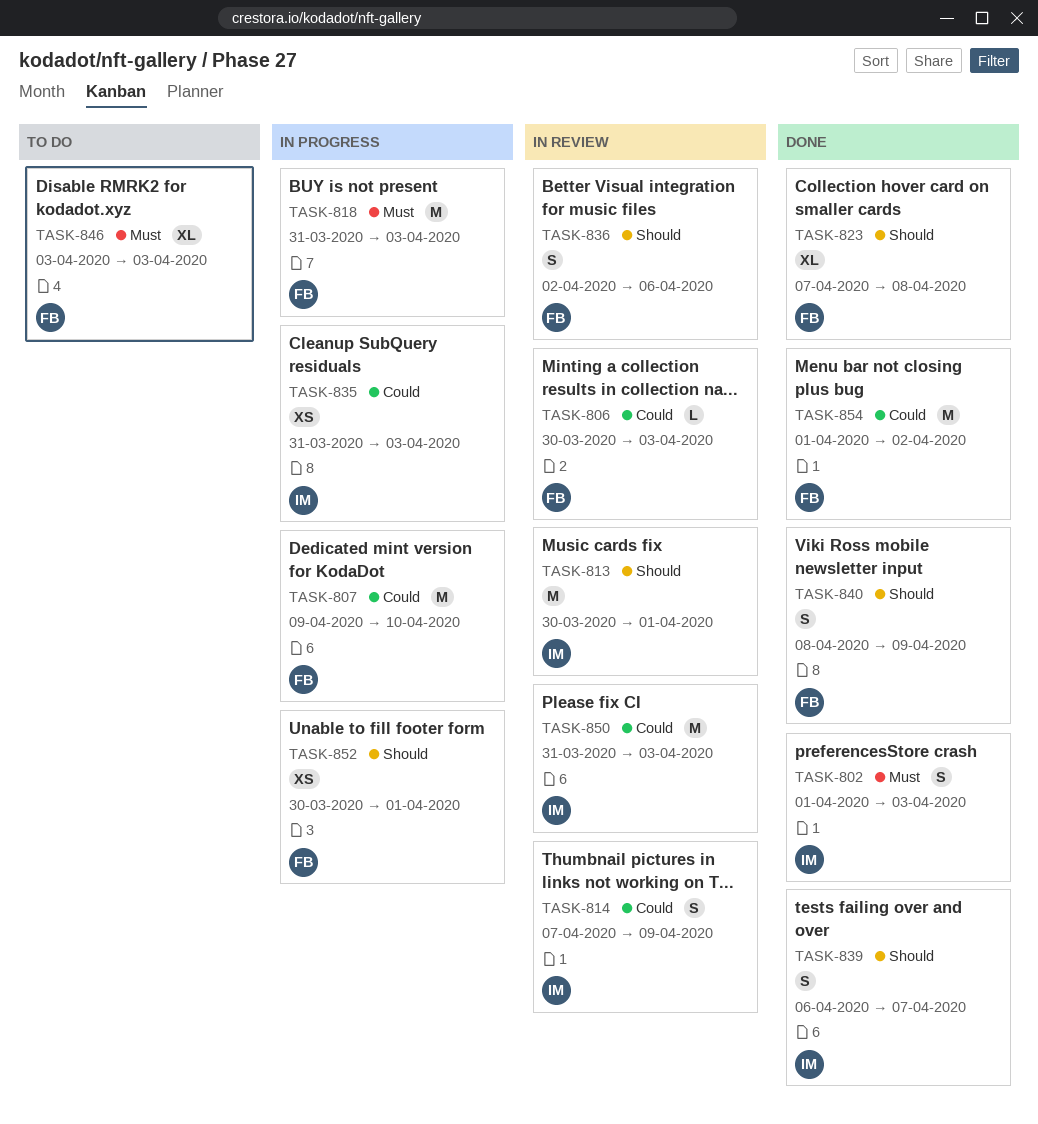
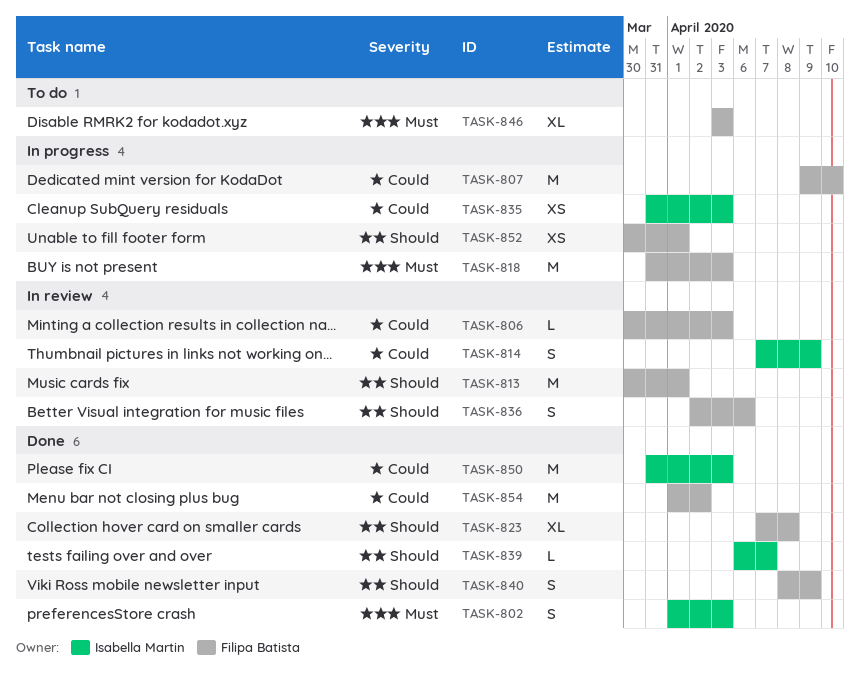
TASK-813, owner: Isabella Martin -> Filipa Batista
TASK-839, estimate: S -> L
TASK-850, status: In review -> Done

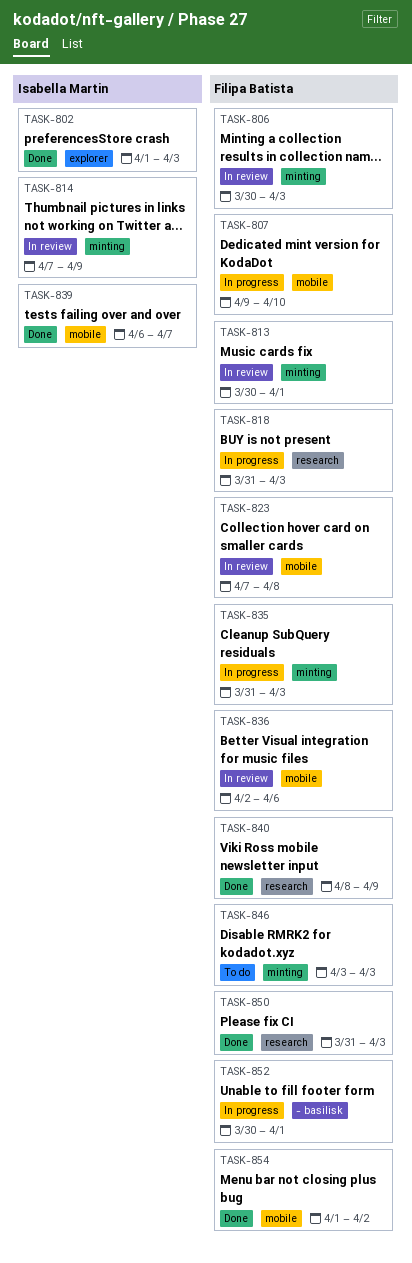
TASK-823, status: Done -> In review
TASK-835, owner: Isabella Martin -> Filipa Batista
TASK-850, owner: Isabella Martin -> Filipa Batista

